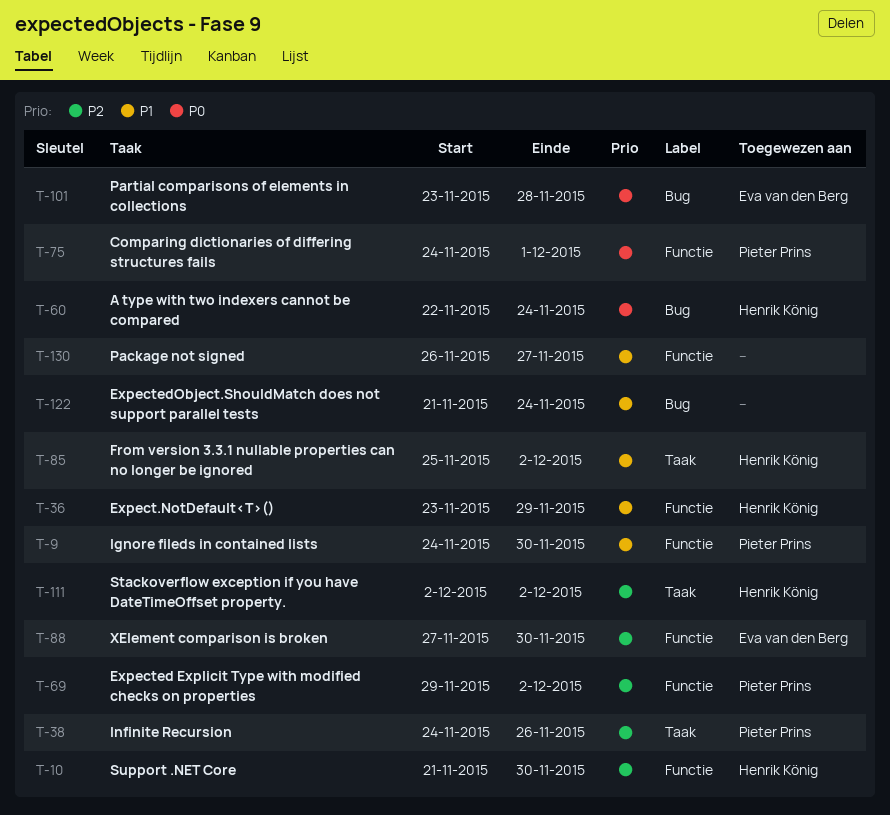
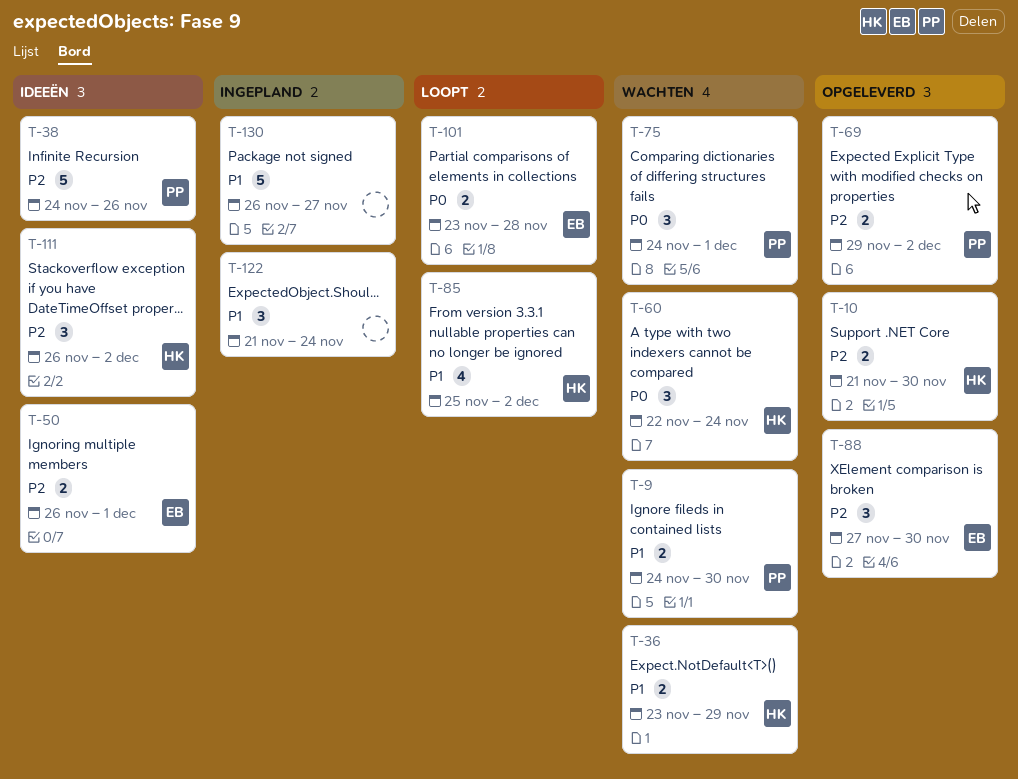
T-50: none -> present
T-111, start: Dec 2 -> Nov 26

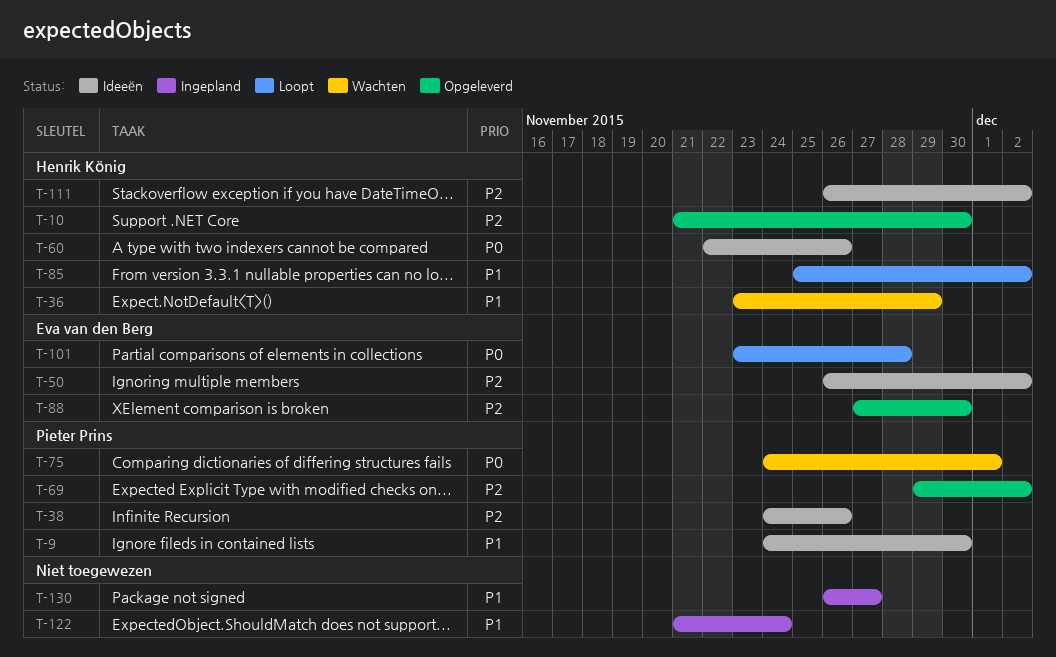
T-9, status: Wachten -> Ideeën
T-50, due: Dec 1 -> Dec 2
T-60, status: Wachten -> Ideeën
T-60, due: Nov 24 -> Nov 26

